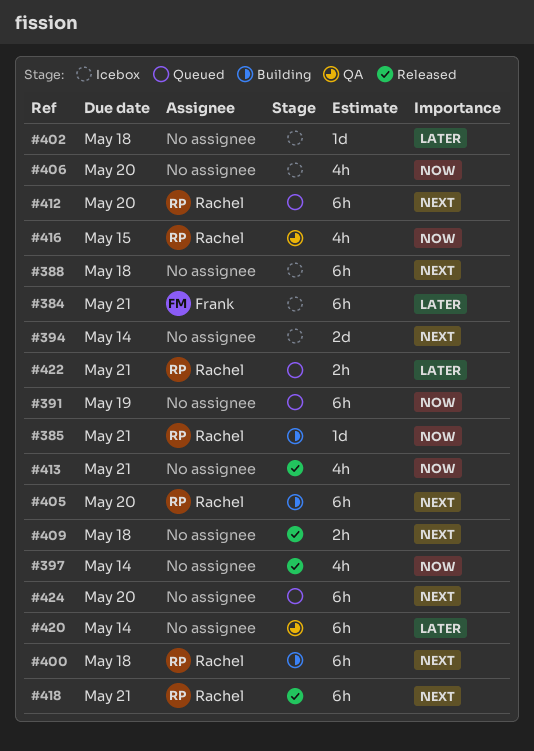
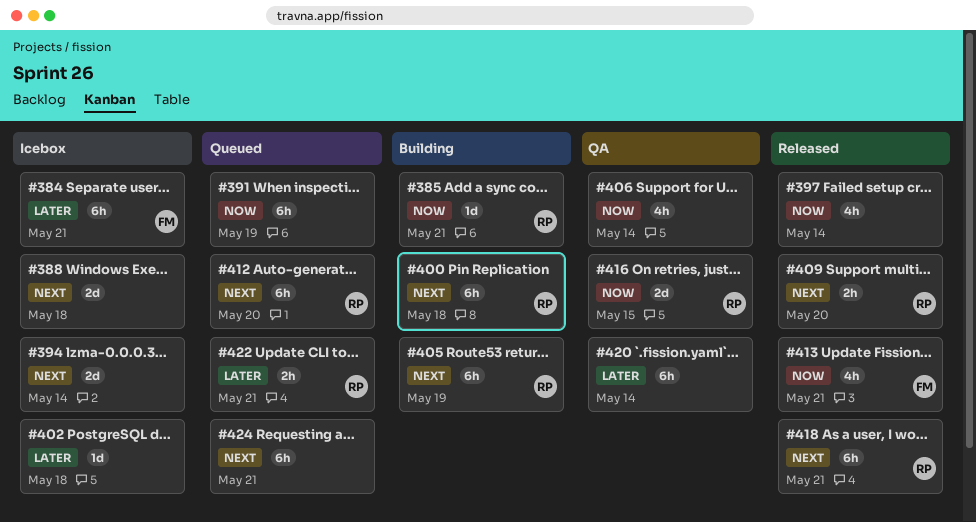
#388, estimate: 6h -> 2d
#405, due: May 20 -> May 19
#406, status: Icebox -> QA
#406, due: May 20 -> May 14
#409, owner: none -> Rachel
#409, due: May 18 -> May 20
#413, owner: none -> Frank
#416, estimate: 4h -> 2d
#424, due: May 20 -> May 21

